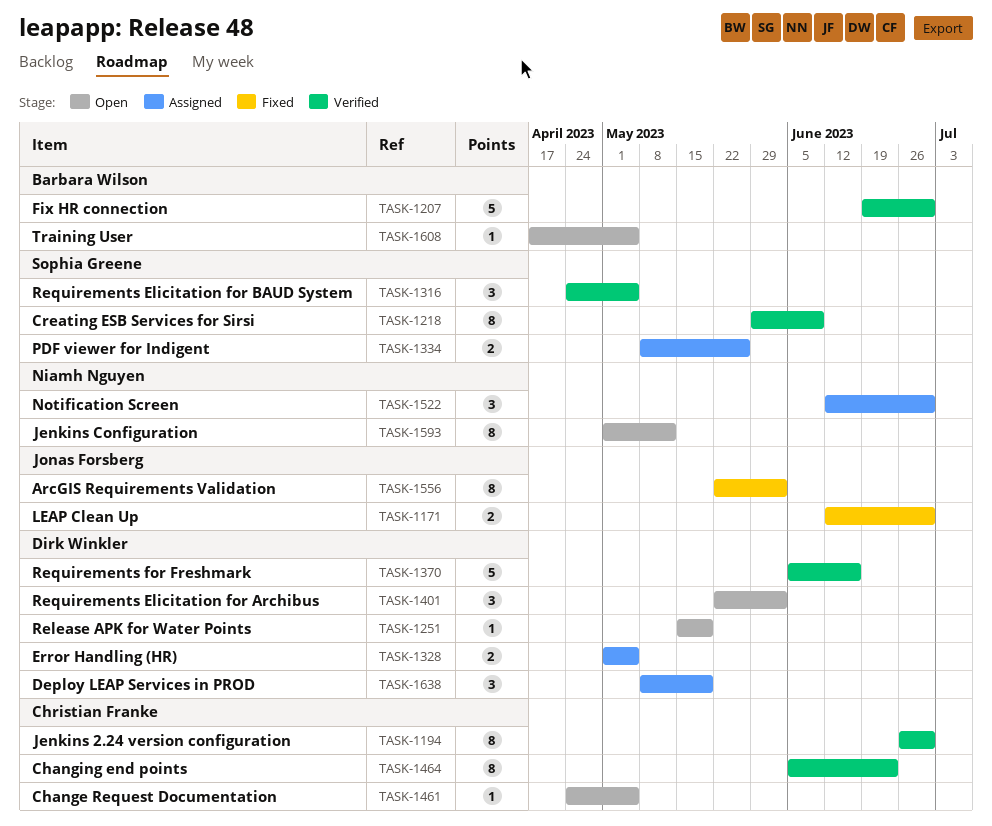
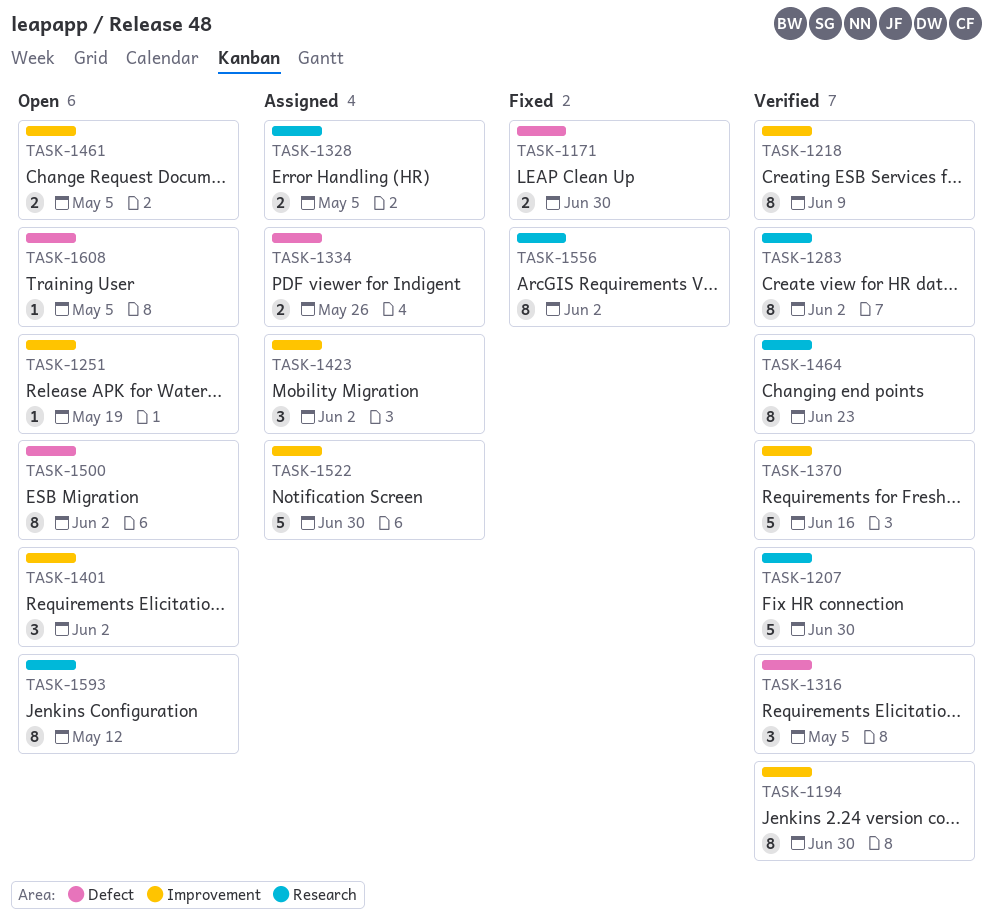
TASK-1283: none -> present
TASK-1423: none -> present
TASK-1461, estimate: 1 -> 2
TASK-1500: none -> present
TASK-1522, estimate: 3 -> 5
TASK-1638: present -> none

